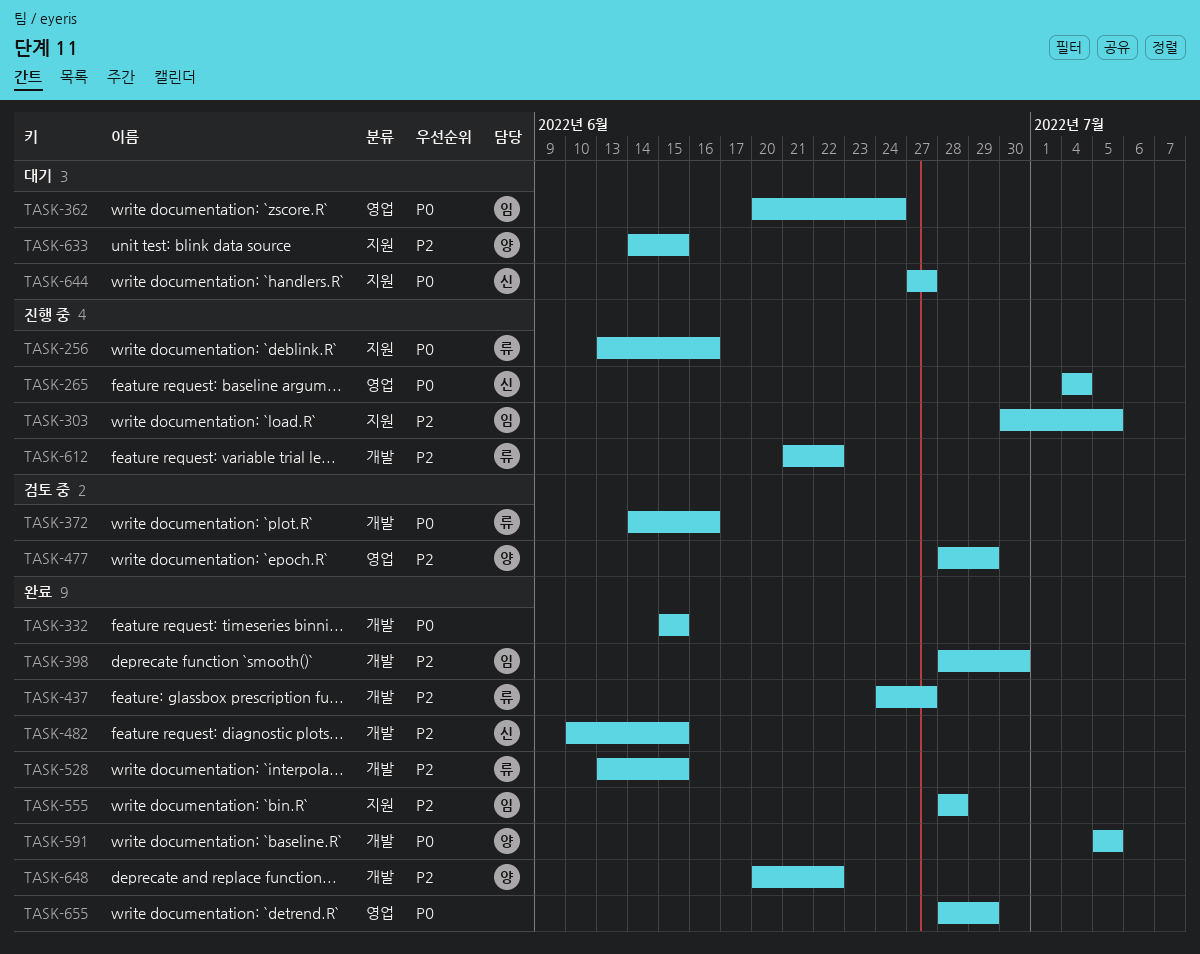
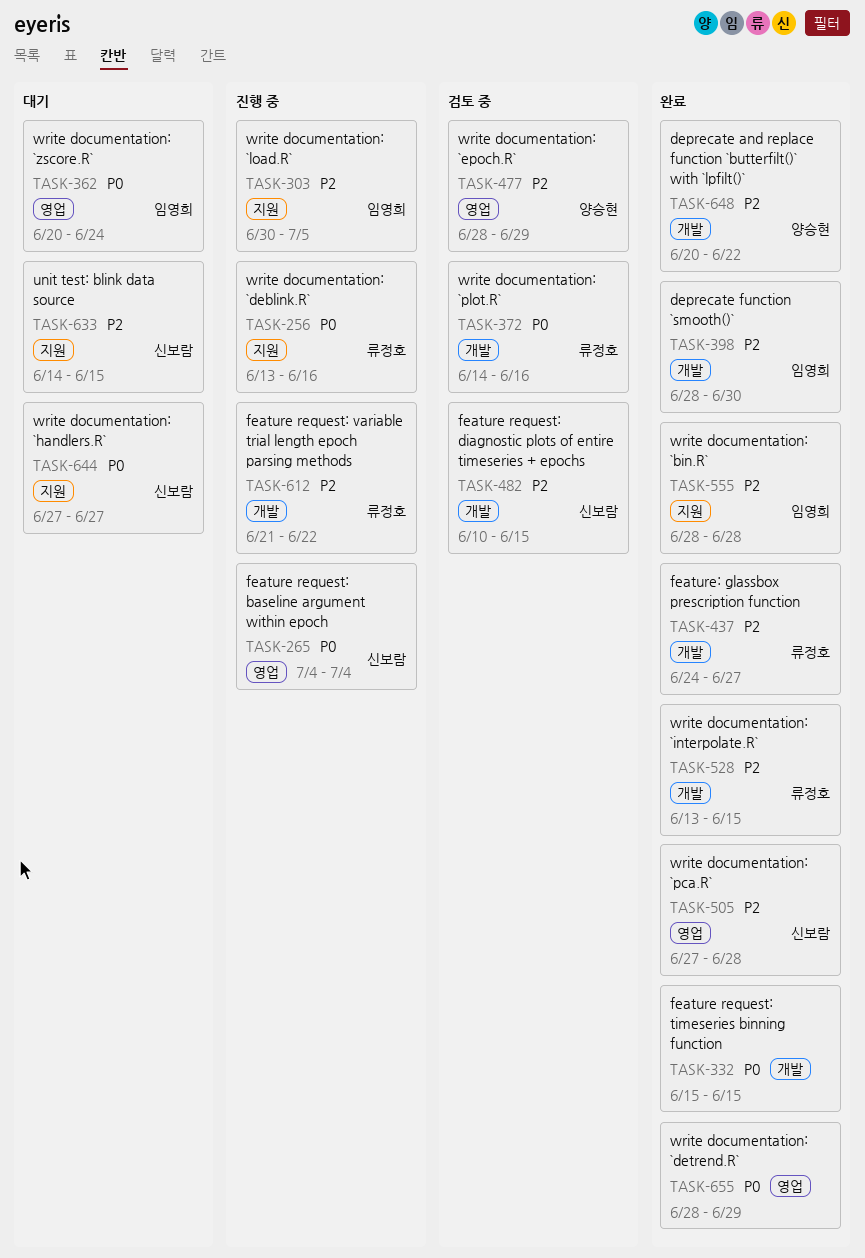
TASK-482, status: 완료 -> 검토 중
TASK-505: none -> present
TASK-591: present -> none
TASK-633, owner: 양승현 -> 신보람

